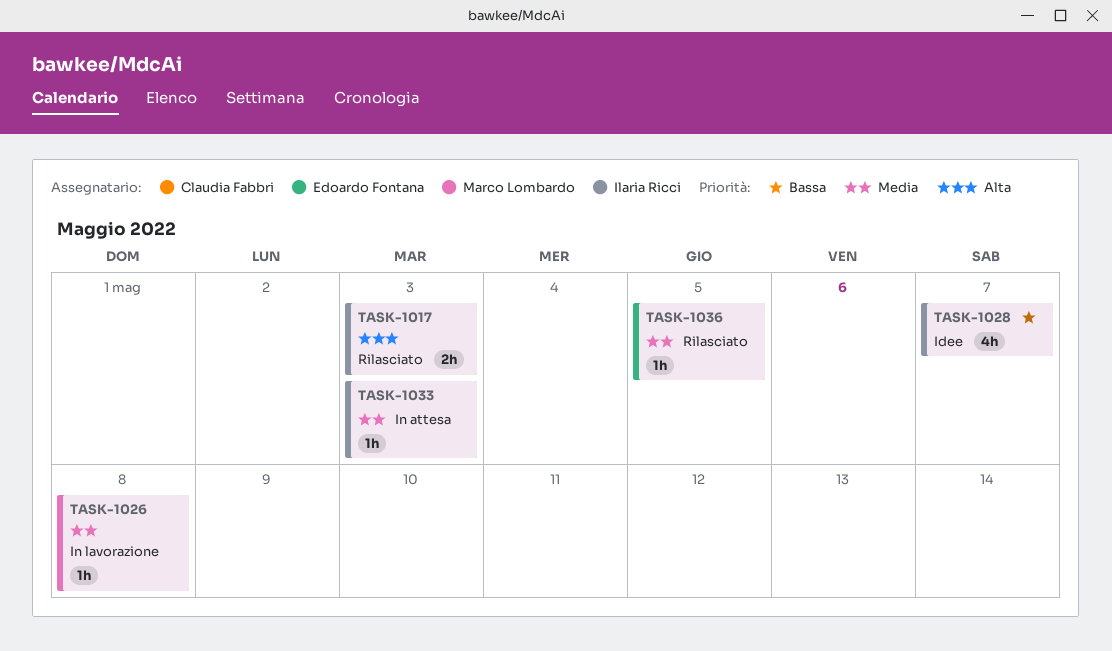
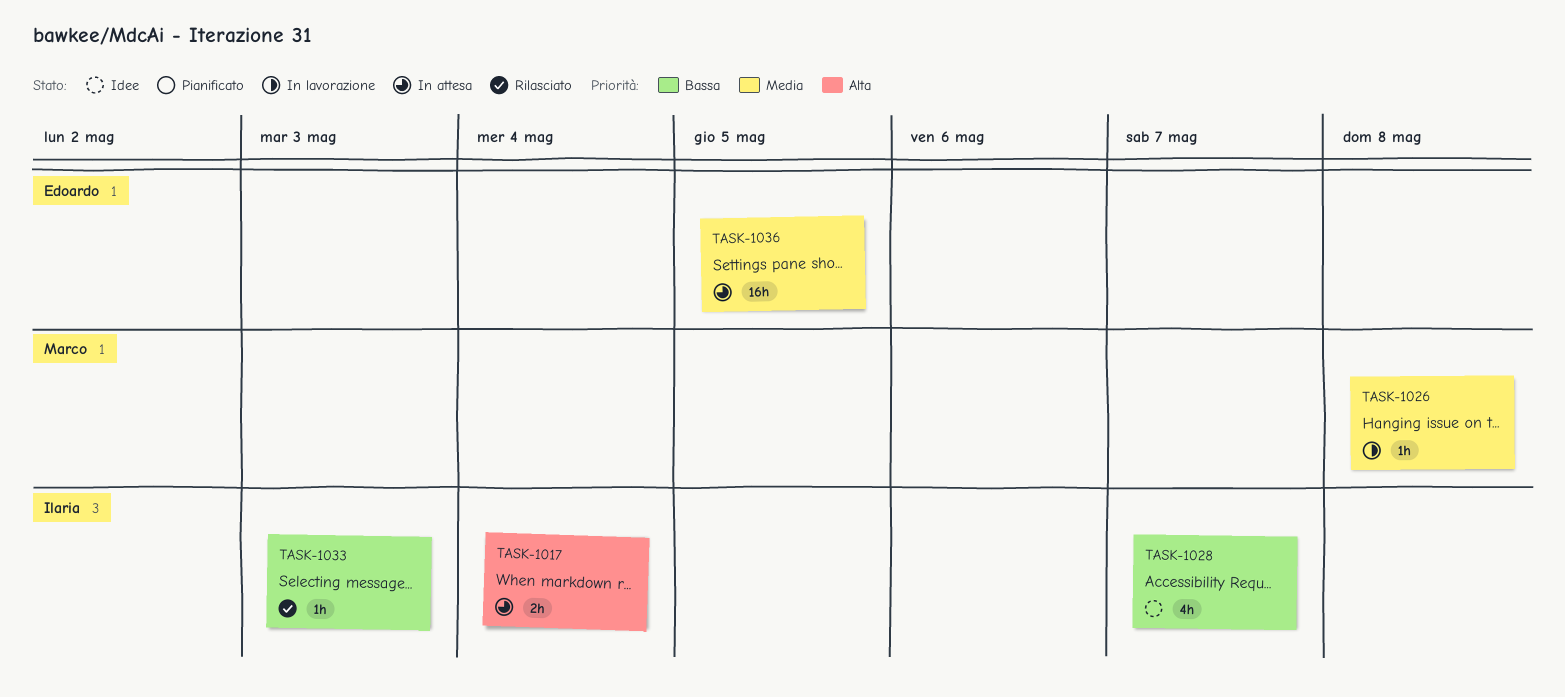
TASK-1017, status: Rilasciato -> In attesa
TASK-1017, due: May 3 -> May 4
TASK-1033, status: In attesa -> Rilasciato
TASK-1033, priority: Media -> Bassa
TASK-1036, status: Rilasciato -> In attesa
TASK-1036, estimate: 1h -> 16h

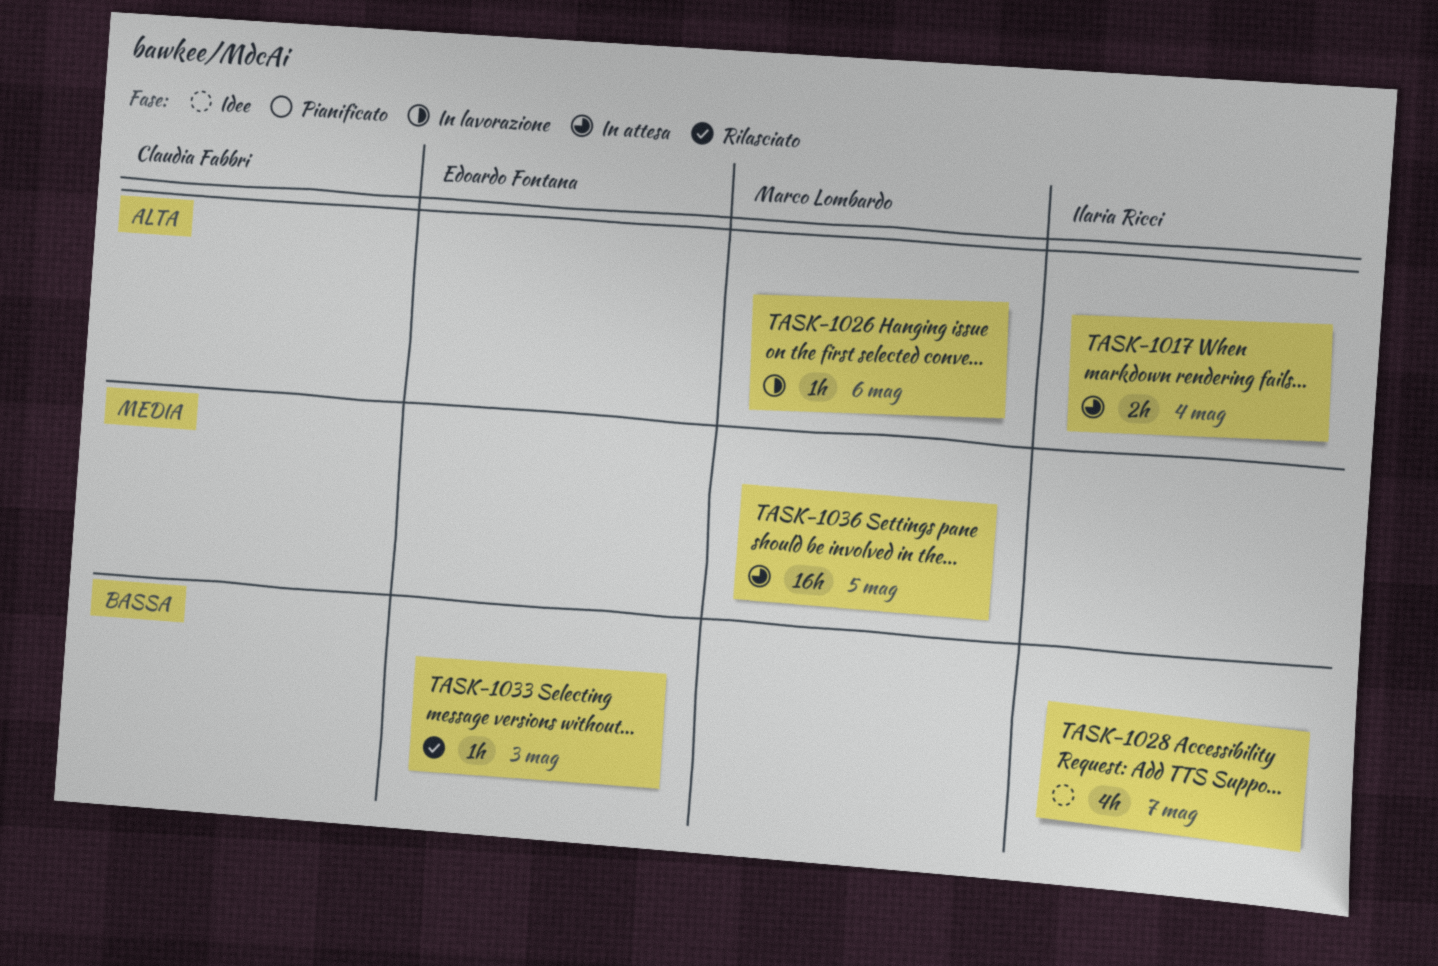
TASK-1026, priority: Media -> Alta
TASK-1026, due: May 8 -> May 6
TASK-1033, owner: Ilaria Ricci -> Edoardo Fontana
TASK-1036, owner: Edoardo Fontana -> Marco Lombardo

